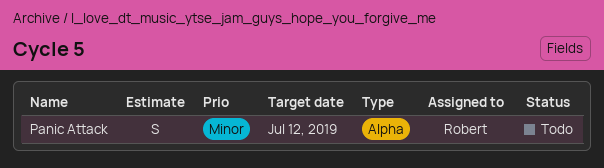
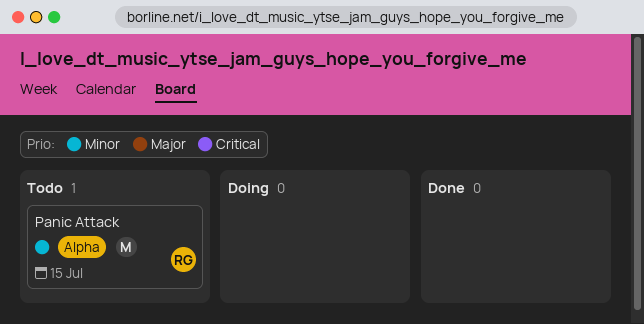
Panic Attack, estimate: S -> M
Panic Attack, due: Jul 12 -> Jul 15

